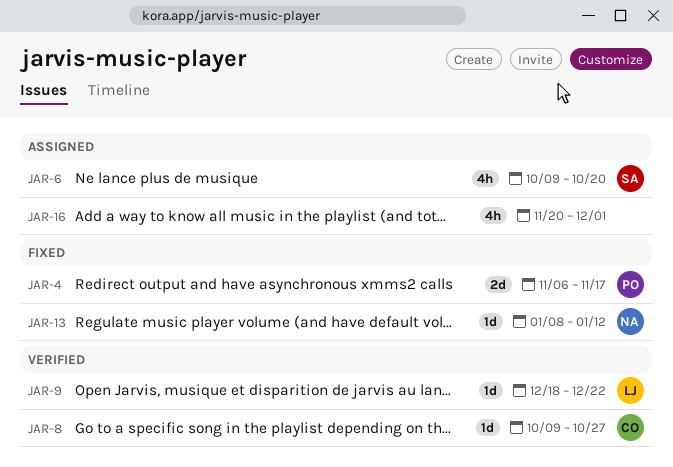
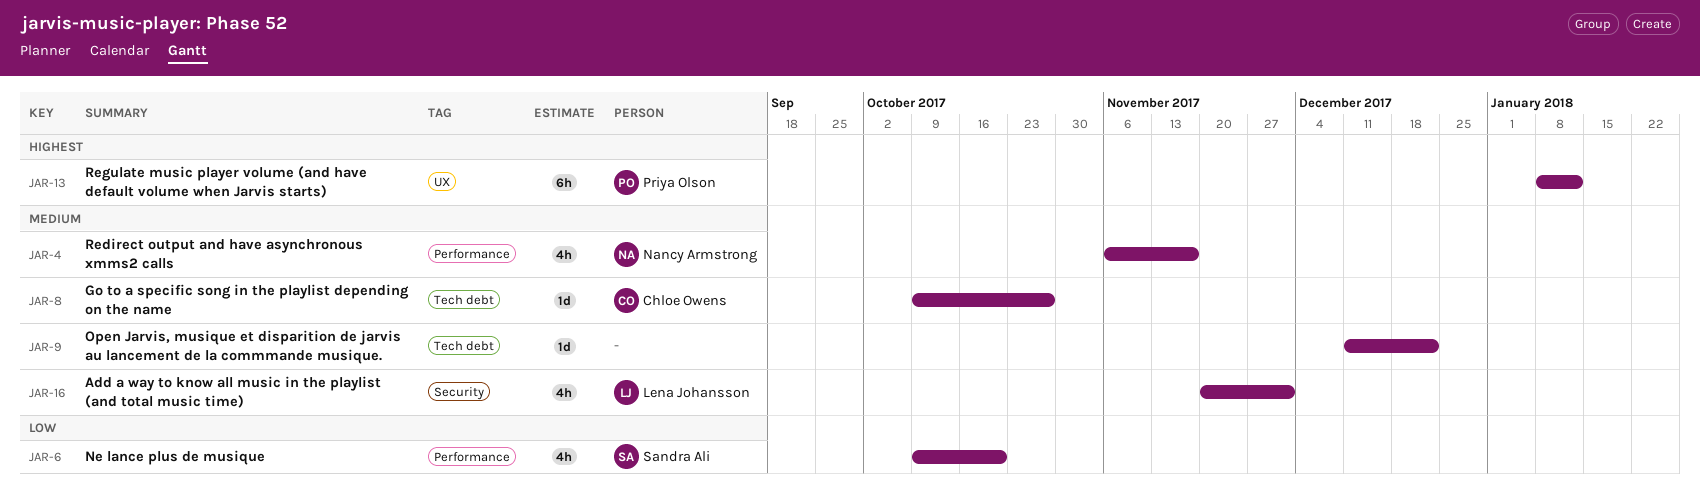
JAR-4, owner: Priya Olson -> Nancy Armstrong
JAR-4, estimate: 2d -> 4h
JAR-9, owner: Lena Johansson -> none
JAR-9, start: Dec 18 -> Dec 11
JAR-13, owner: Nancy Armstrong -> Priya Olson
JAR-13, estimate: 1d -> 6h
JAR-16, owner: none -> Lena Johansson

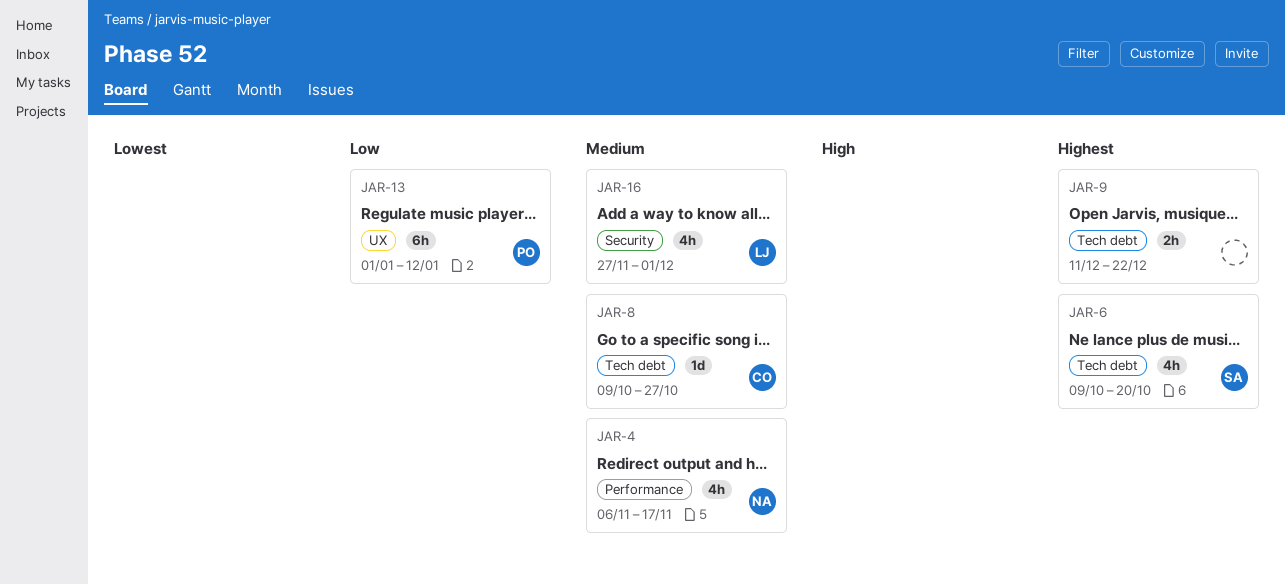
JAR-6, priority: Low -> Highest
JAR-6, label: Performance -> Tech debt
JAR-9, priority: Medium -> Highest
JAR-9, estimate: 1d -> 2h
JAR-13, priority: Highest -> Low
JAR-13, start: Jan 8 -> Jan 1
JAR-16, start: Nov 20 -> Nov 27

